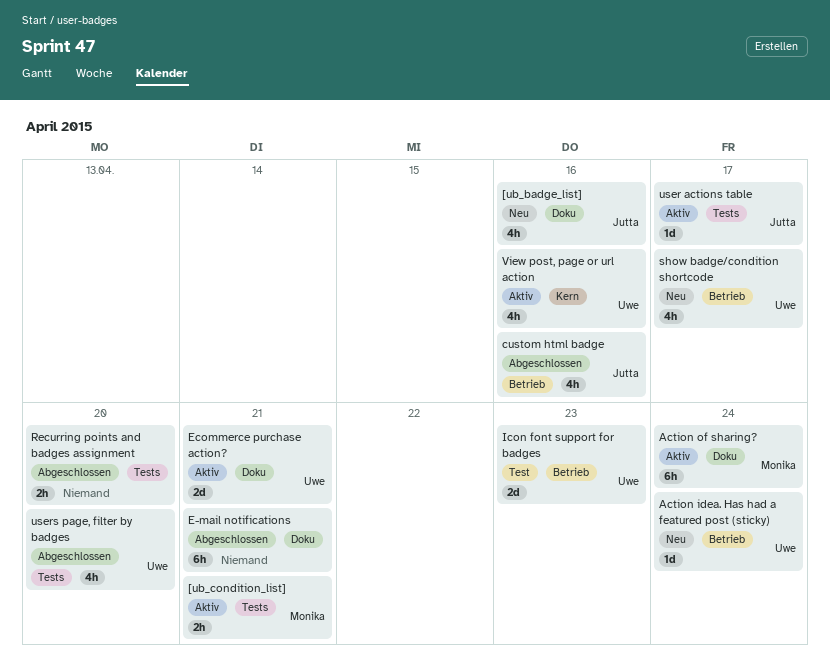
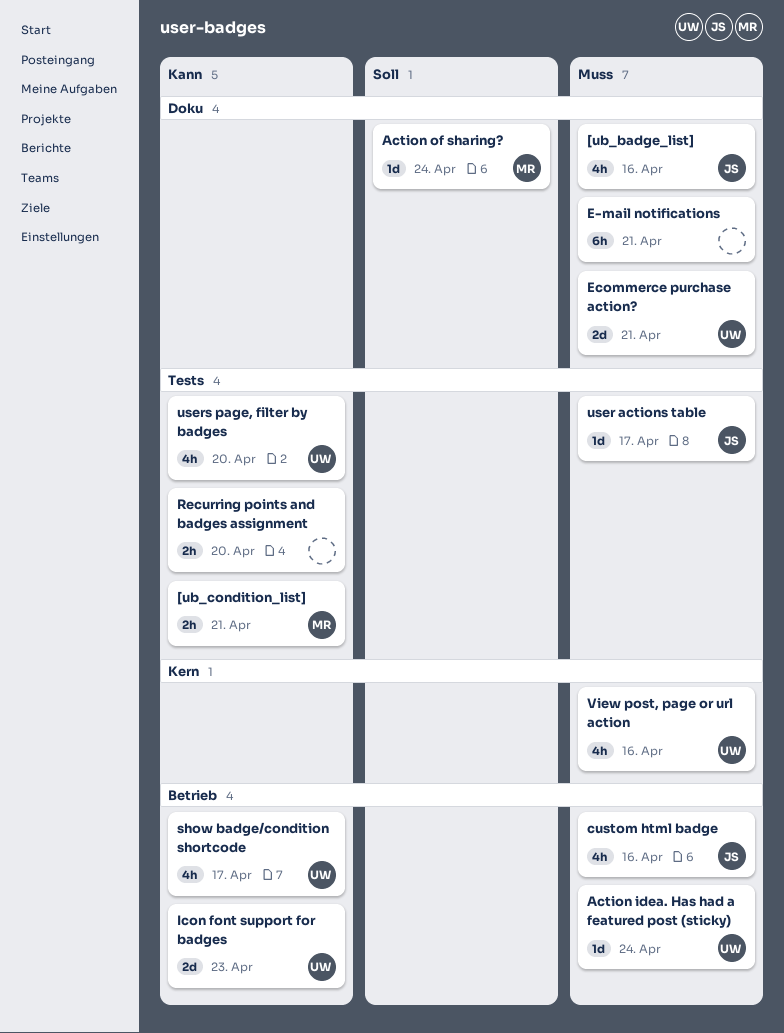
Action of sharing?, estimate: 6h -> 1d

